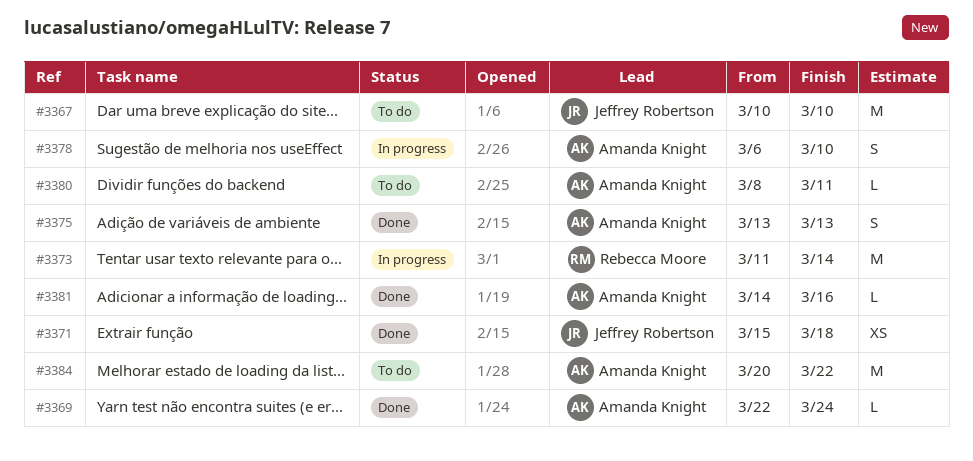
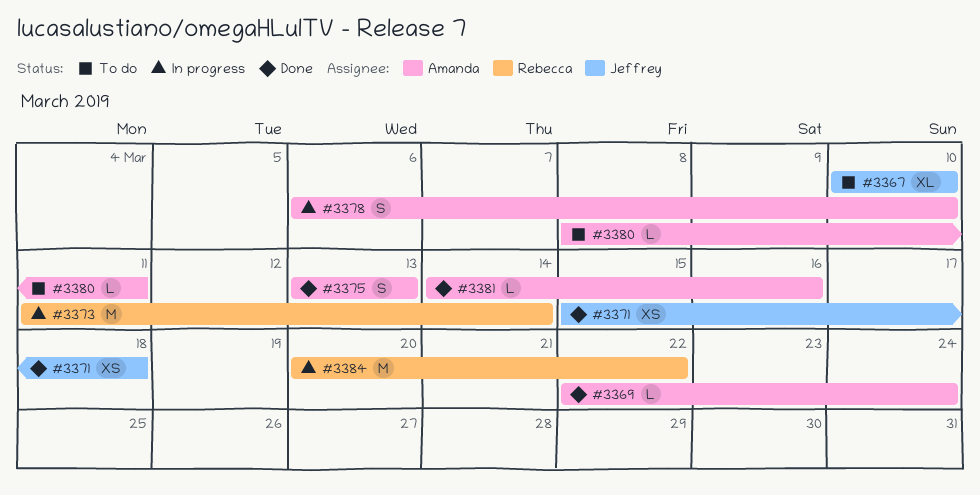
#3367, estimate: M -> XL
#3384, status: To do -> In progress
#3384, owner: Amanda Knight -> Rebecca Moore

